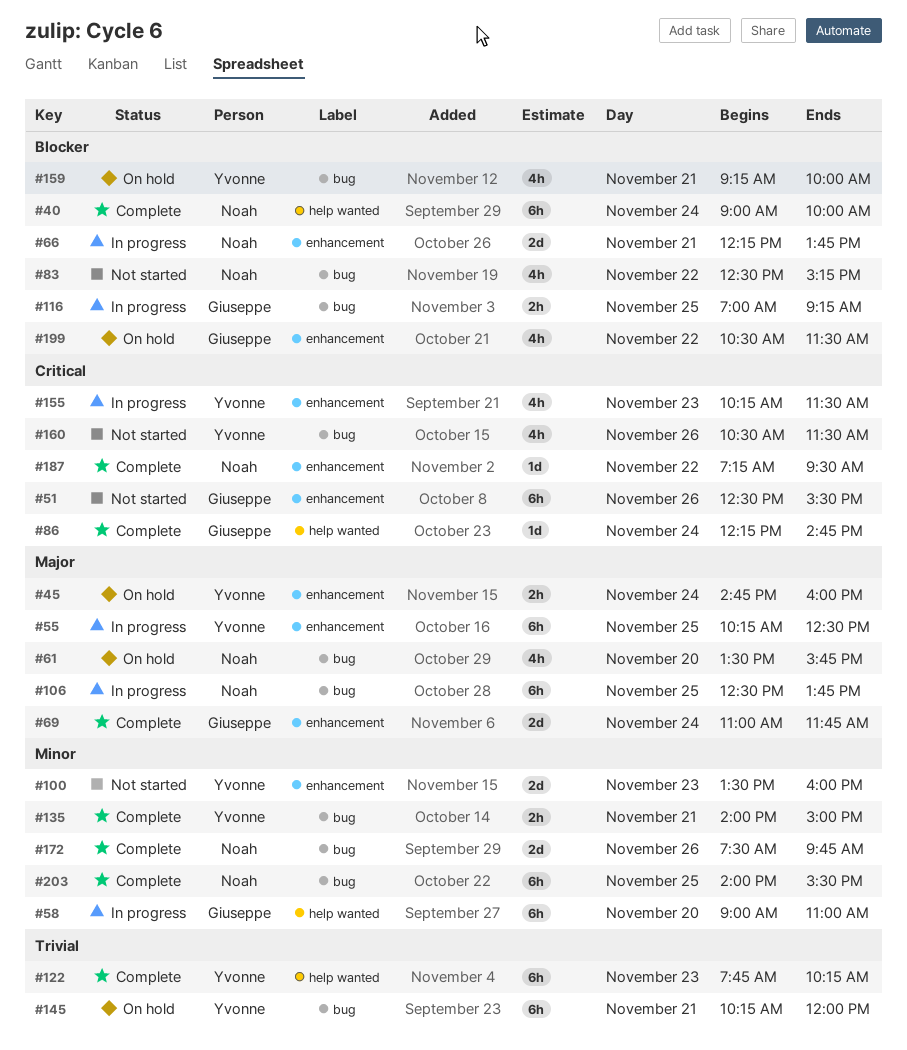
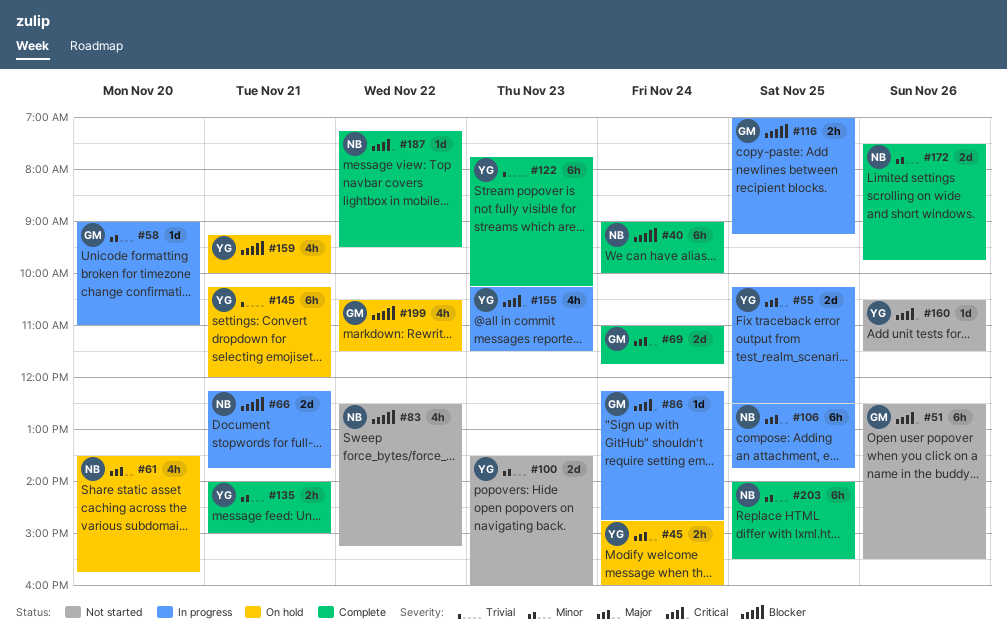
#55, estimate: 6h -> 2d
#58, estimate: 6h -> 1d
#86, status: Complete -> In progress
#160, estimate: 4h -> 1d

